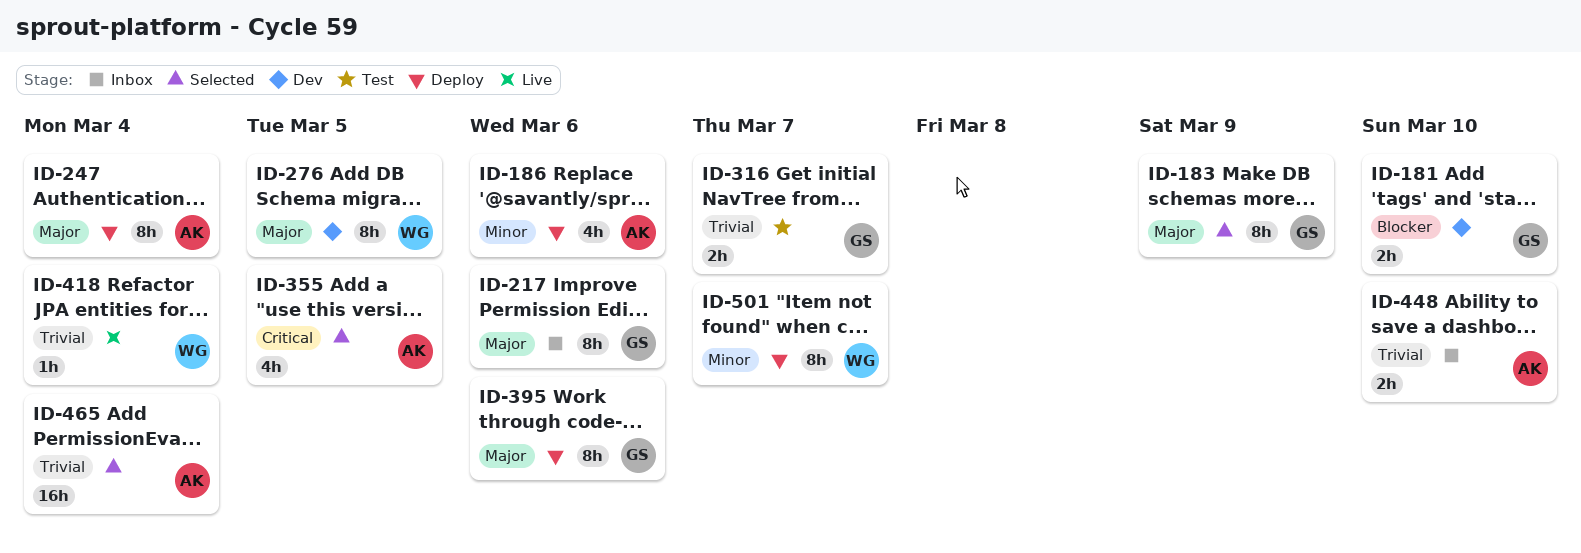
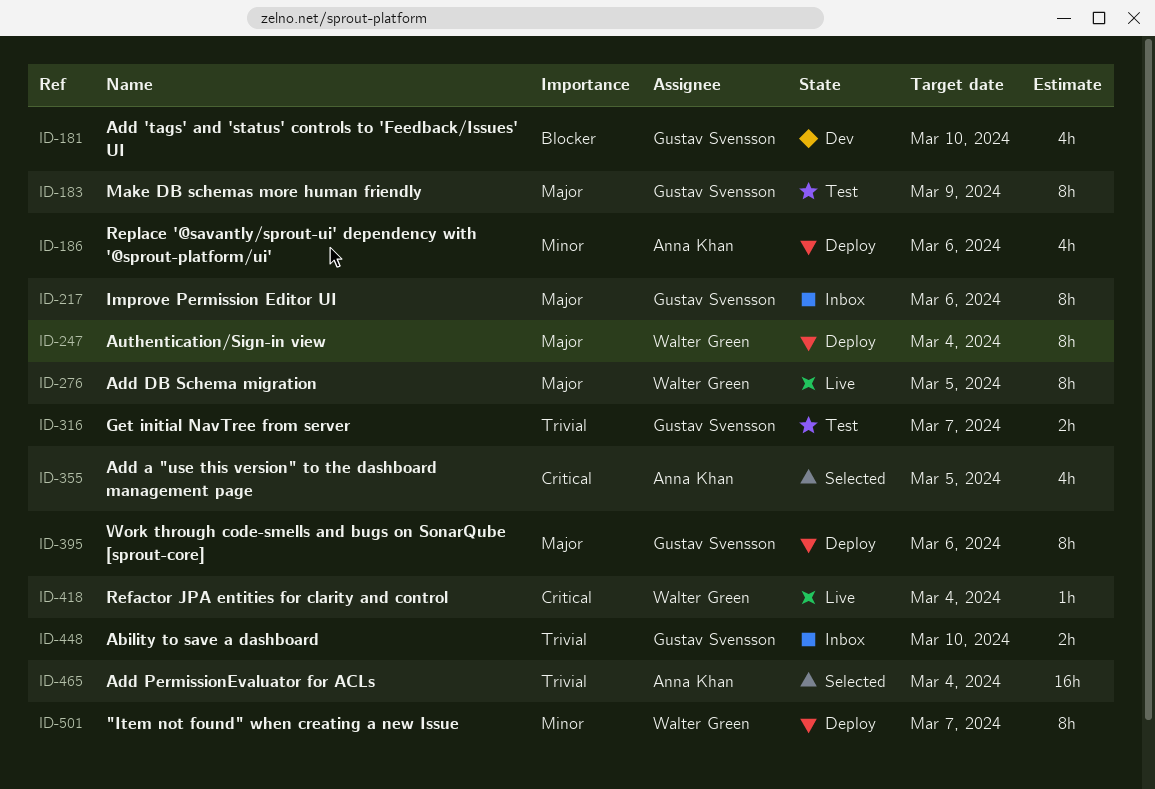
ID-181, estimate: 2h -> 4h
ID-183, status: Selected -> Test
ID-247, owner: Anna Khan -> Walter Green
ID-276, status: Dev -> Live
ID-418, priority: Trivial -> Critical
ID-448, owner: Anna Khan -> Gustav Svensson

